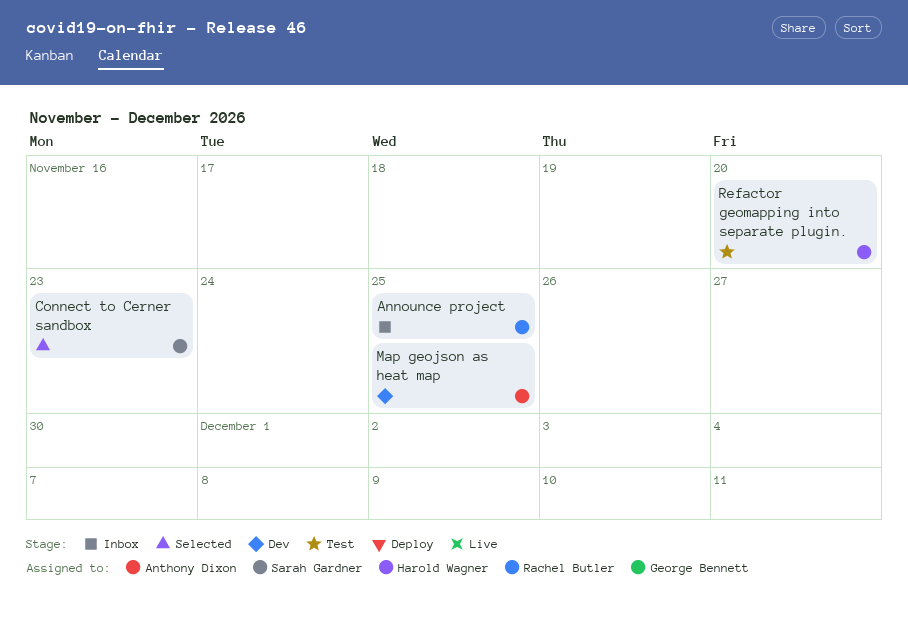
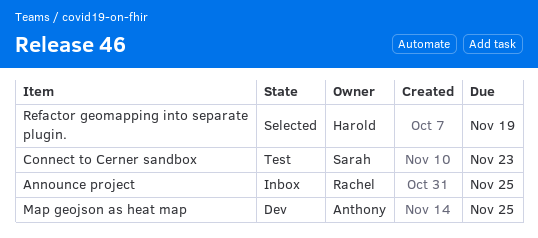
Connect to Cerner sandbox, status: Selected -> Test
Refactor geomapping into separate plugin., status: Test -> Selected
Refactor geomapping into separate plugin., due: Nov 20 -> Nov 19

